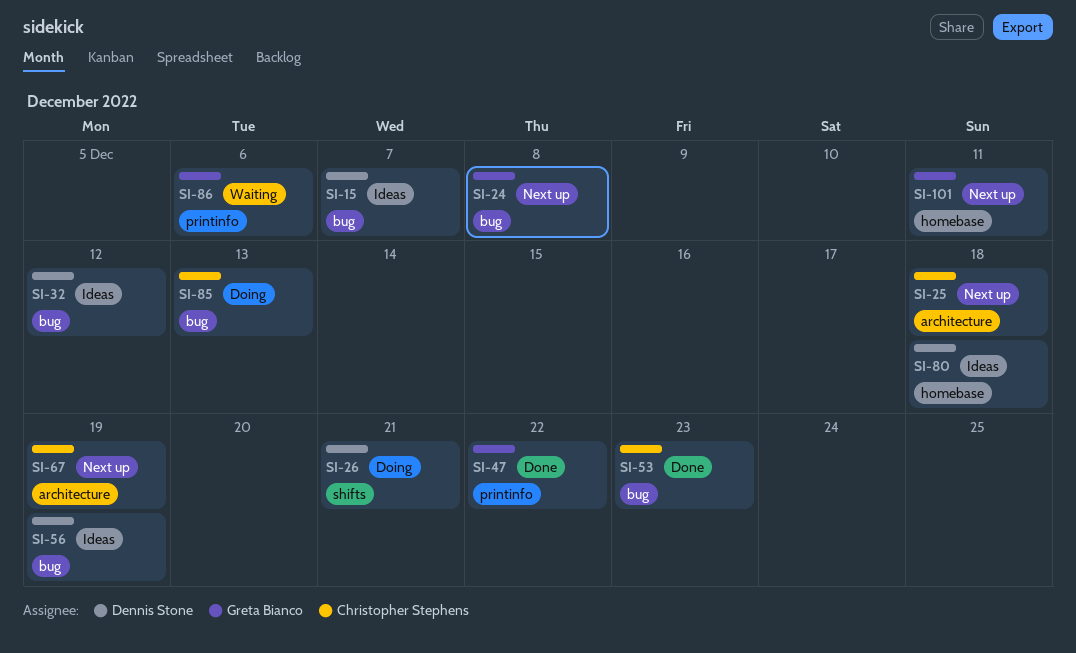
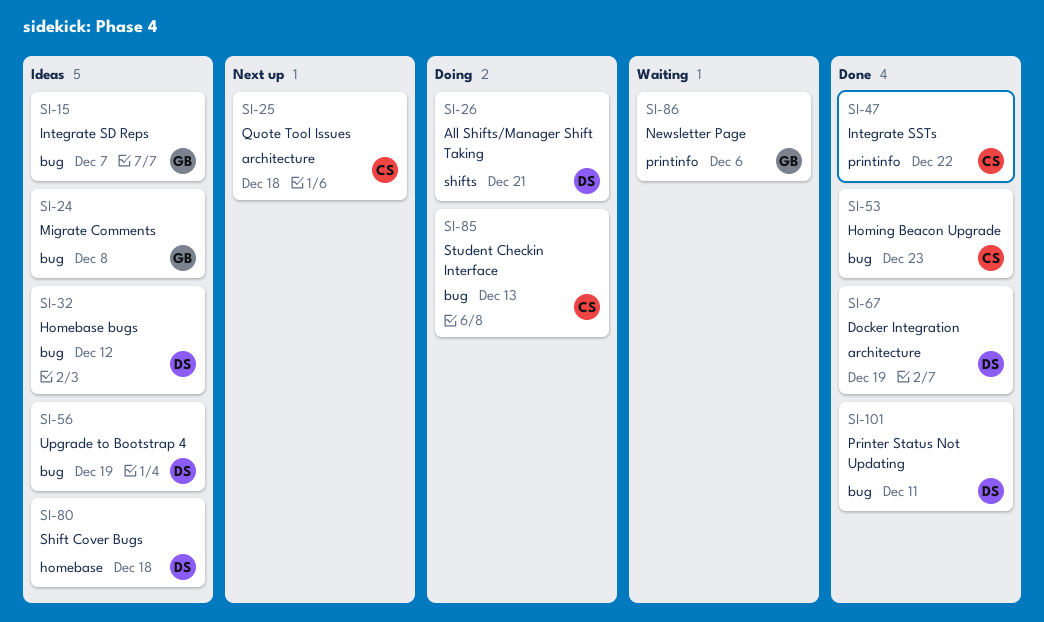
SI-15, owner: Dennis Stone -> Greta Bianco
SI-24, status: Next up -> Ideas
SI-47, owner: Greta Bianco -> Christopher Stephens
SI-67, status: Next up -> Done
SI-67, owner: Christopher Stephens -> Dennis Stone
SI-101, status: Next up -> Done
SI-101, owner: Greta Bianco -> Dennis Stone
SI-101, label: homebase -> bug

